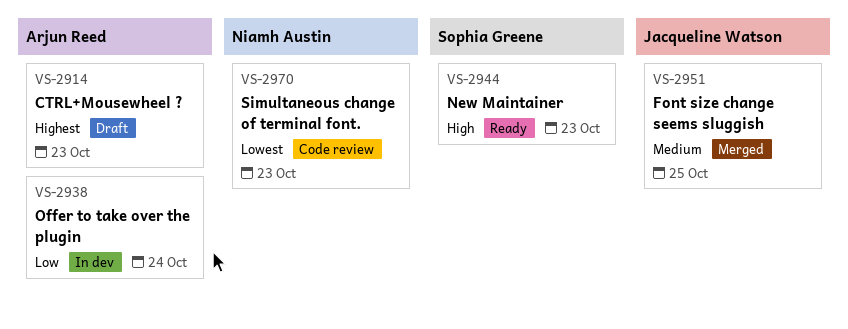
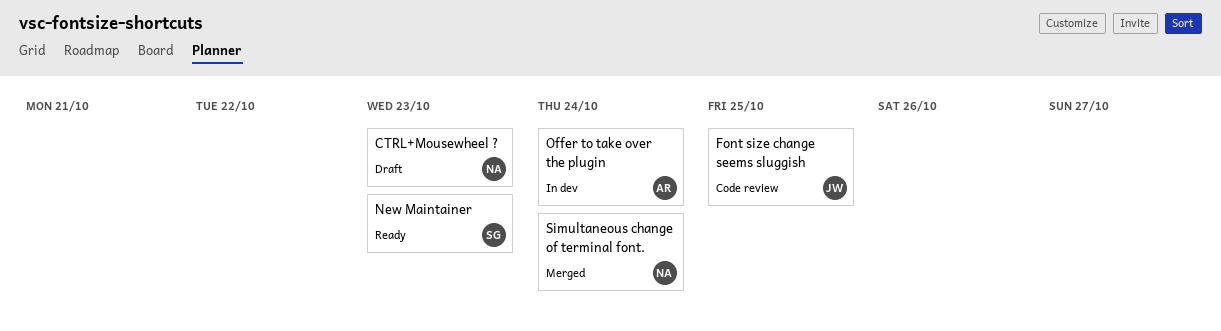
CTRL+Mousewheel ?, owner: Arjun Reed -> Niamh Austin
Font size change seems sluggish, status: Merged -> Code review
Simultaneous change of terminal font., status: Code review -> Merged
Simultaneous change of terminal font., due: Oct 23 -> Oct 24

